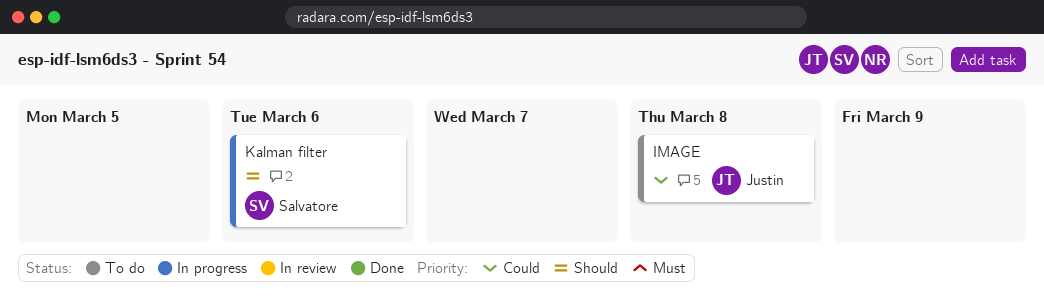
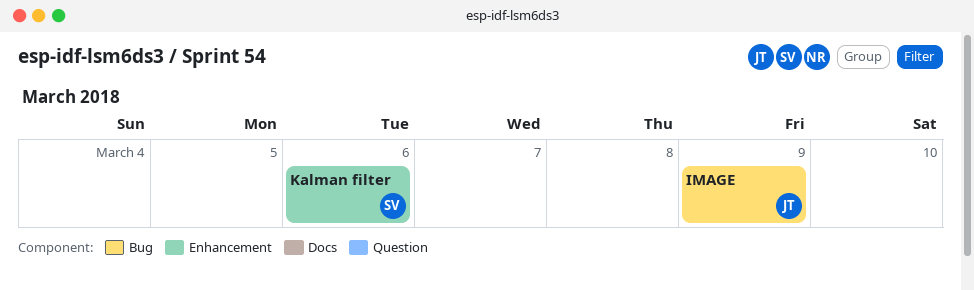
IMAGE, due: Mar 8 -> Mar 9

